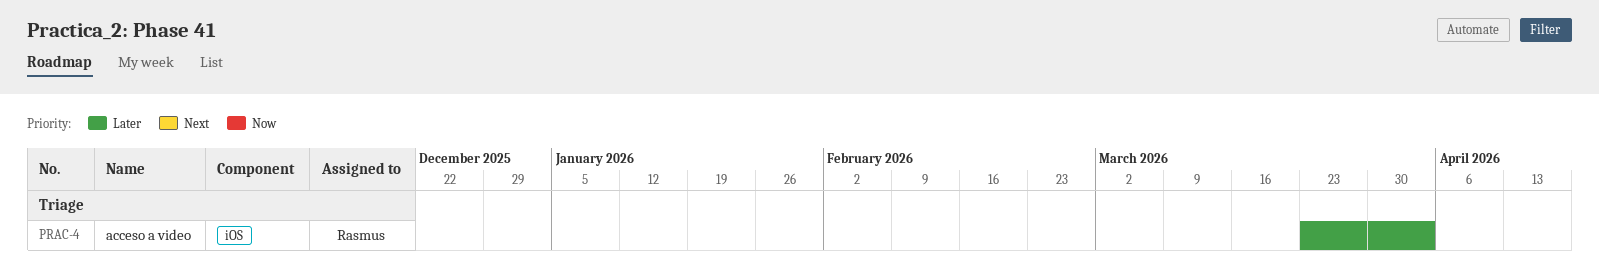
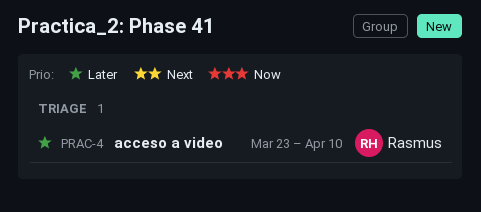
PRAC-4, due: Apr 3 -> Apr 10

